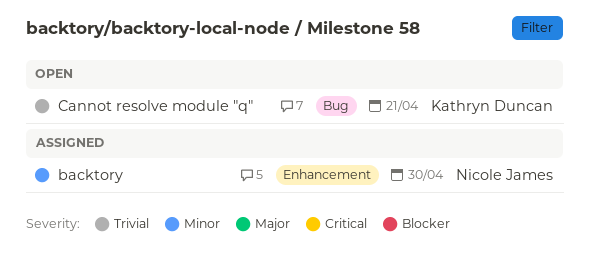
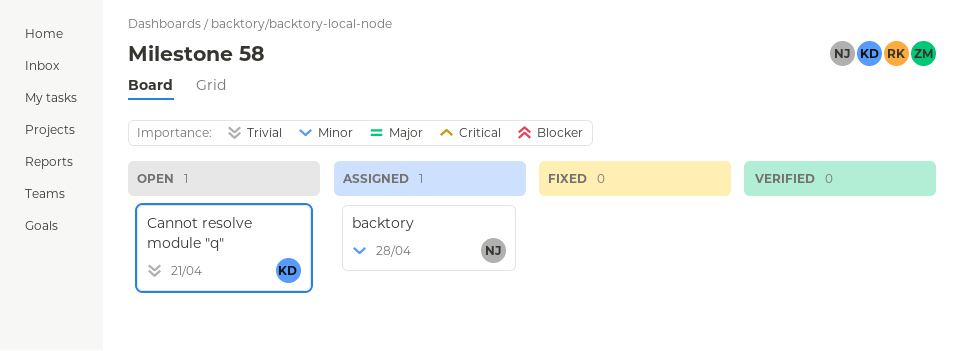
backtory, due: Apr 30 -> Apr 28

